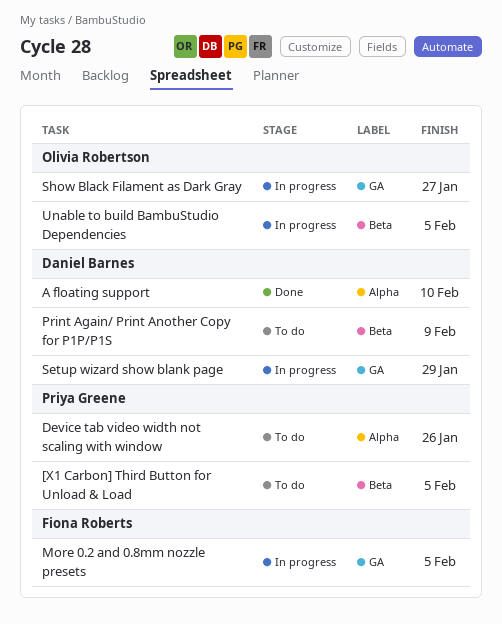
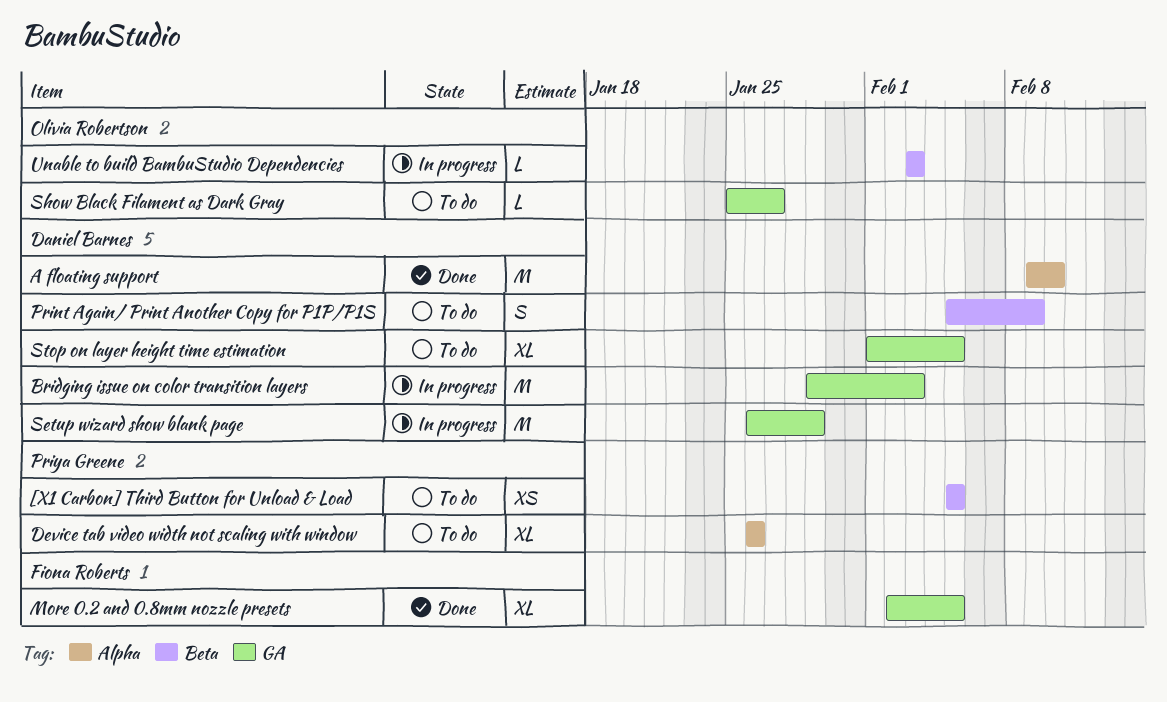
Bridging issue on color transition layers: none -> present
More 0.2 and 0.8mm nozzle presets, status: In progress -> Done
Show Black Filament as Dark Gray, status: In progress -> To do
Stop on layer height time estimation: none -> present
Unable to build BambuStudio Dependencies, due: Feb 5 -> Feb 3

